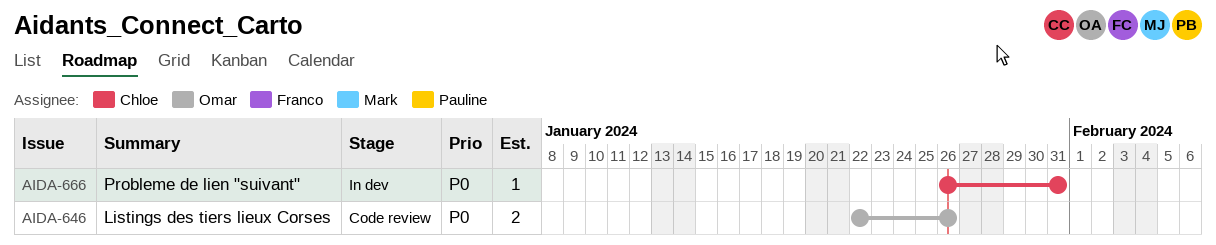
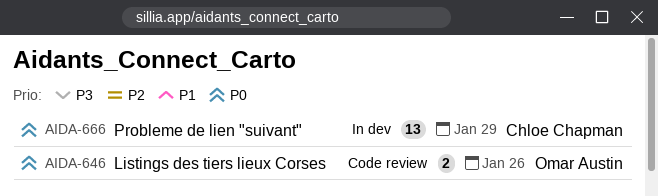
AIDA-666, estimate: 1 -> 13
AIDA-666, due: Jan 31 -> Jan 29

